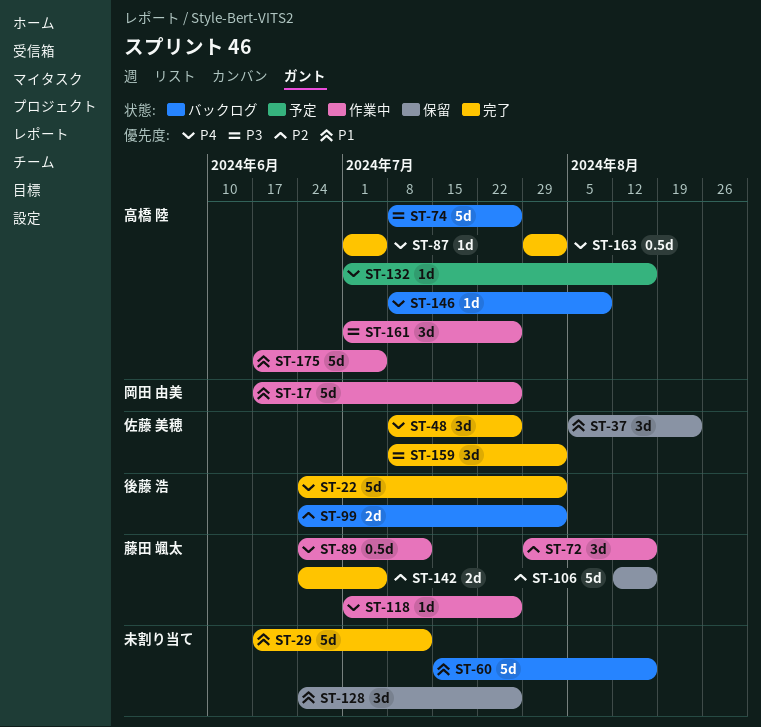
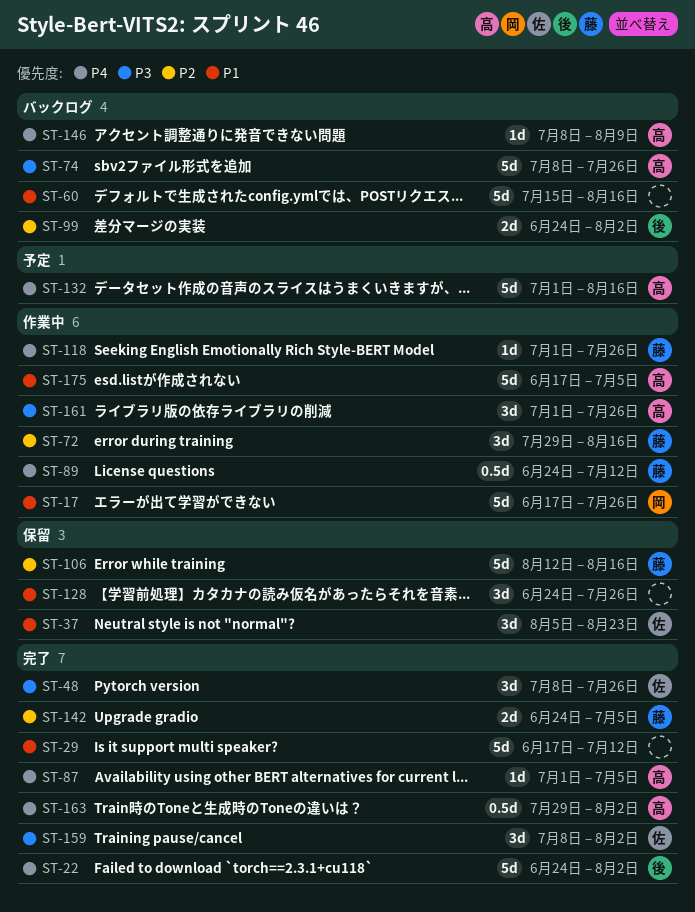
ST-48, priority: P4 -> P3
ST-132, estimate: 1d -> 5d

